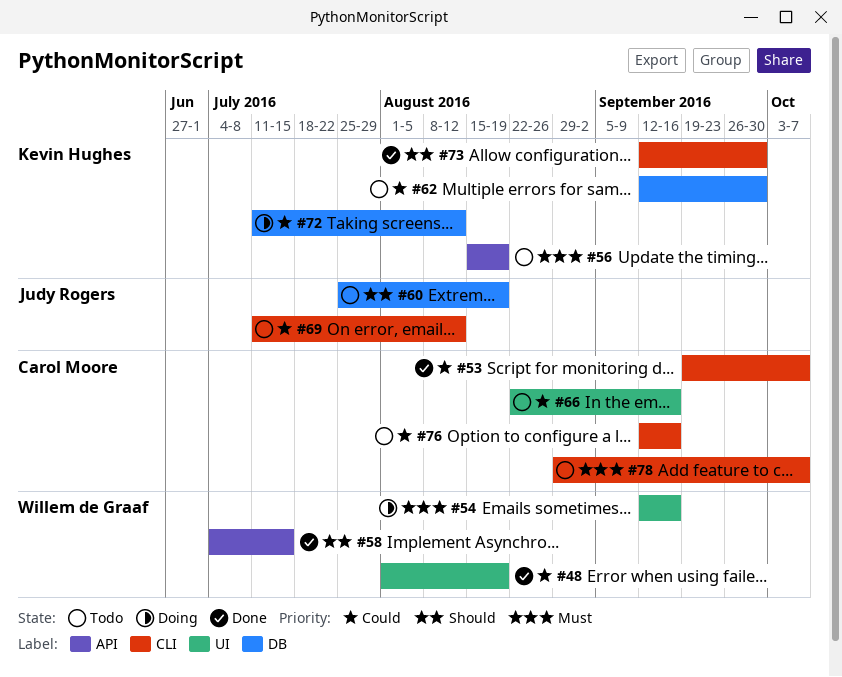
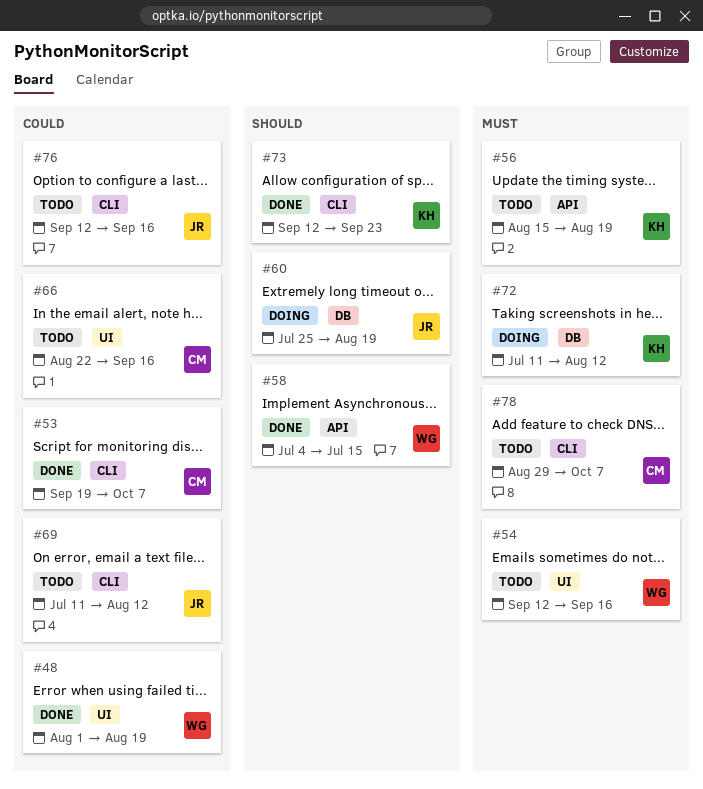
#54, status: Doing -> Todo
#60, status: Todo -> Doing
#62: present -> none
#72, priority: Could -> Must
#73, due: Sep 30 -> Sep 23
#76, owner: Carol Moore -> Judy Rogers

